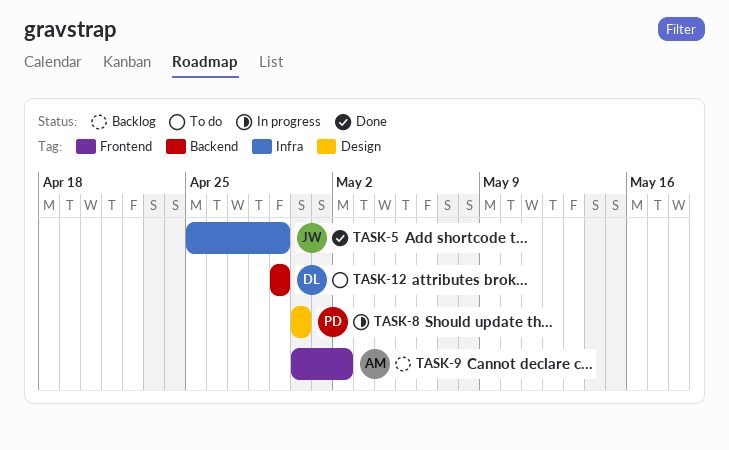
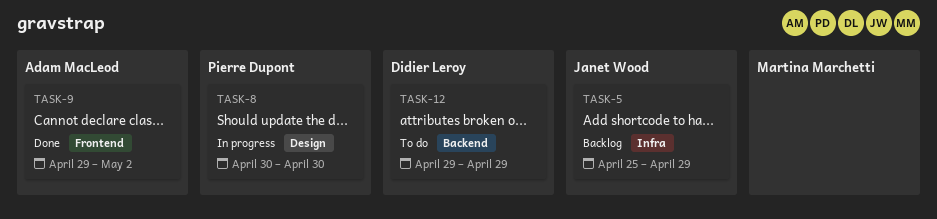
TASK-5, status: Done -> Backlog
TASK-9, status: Backlog -> Done
TASK-9, start: Apr 30 -> Apr 29

